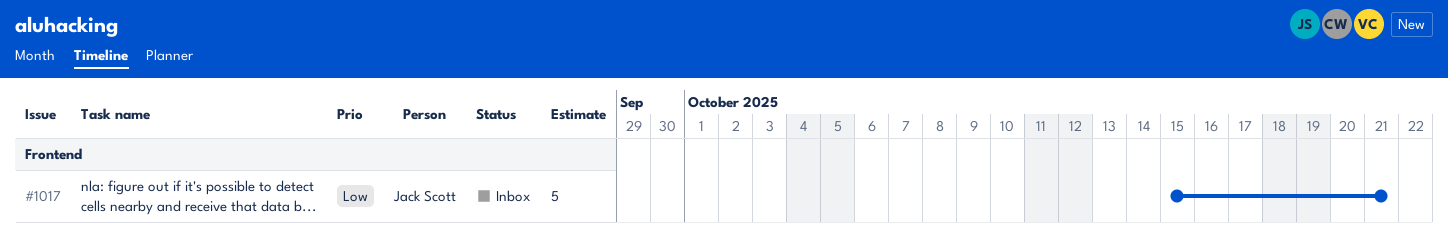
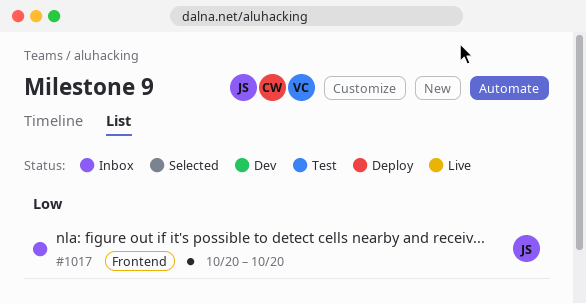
#1017, estimate: 5 -> 1
#1017, start: Oct 15 -> Oct 20
#1017, due: Oct 21 -> Oct 20

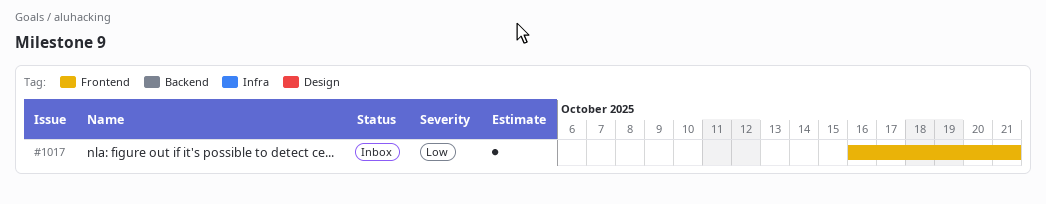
#1017, start: Oct 20 -> Oct 16
#1017, due: Oct 20 -> Oct 21

